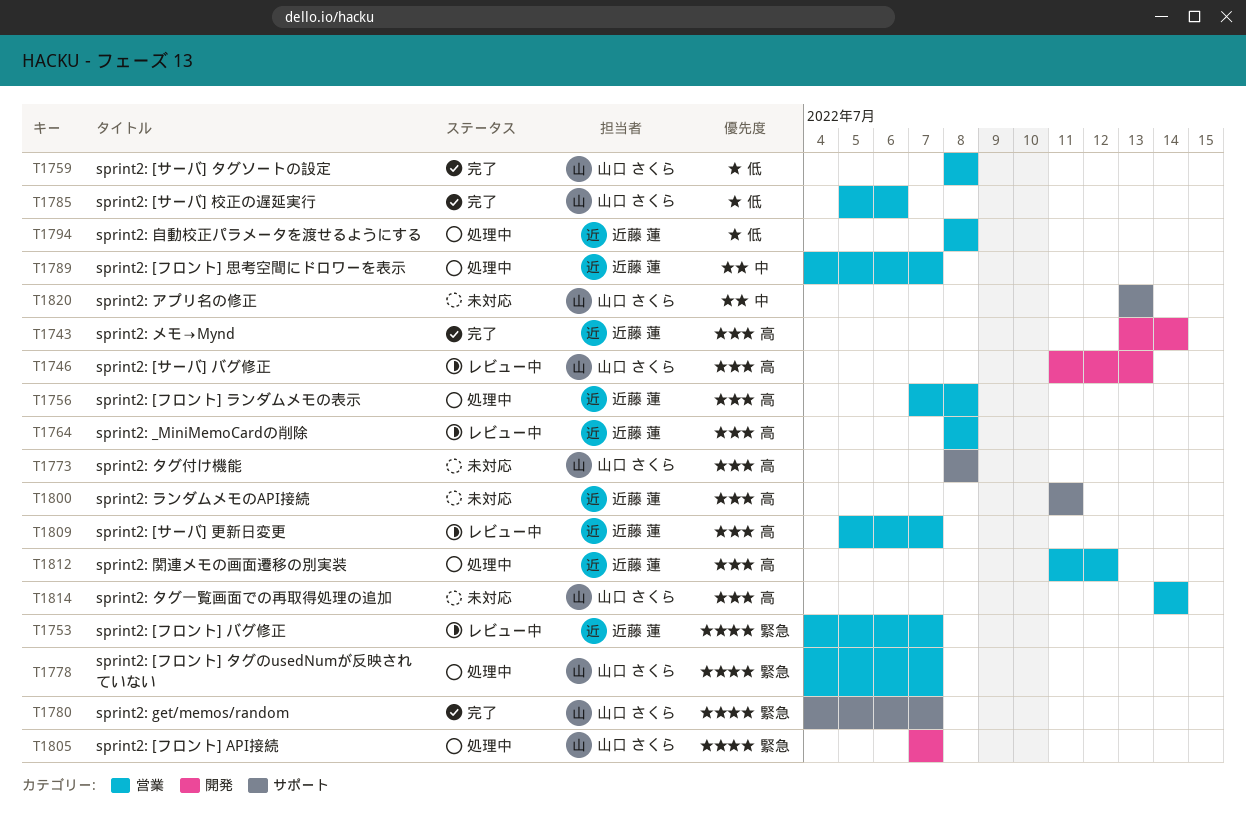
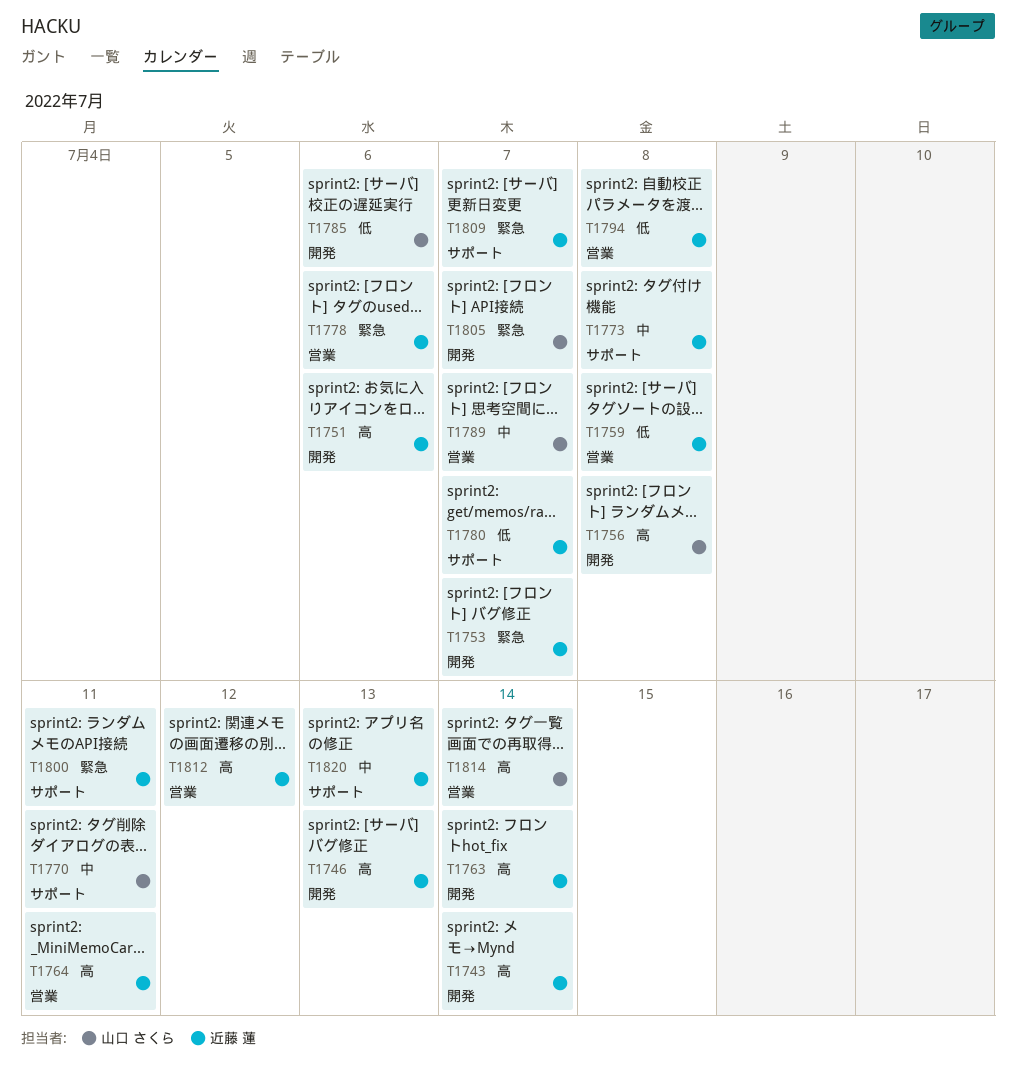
T1746, owner: 山口 さくら -> 近藤 蓮
T1751: none -> present
T1753, label: 営業 -> 開発
T1756, owner: 近藤 蓮 -> 山口 さくら
T1756, label: 営業 -> 開発
T1759, owner: 山口 さくら -> 近藤 蓮
T1763: none -> present
T1764, due: Jul 8 -> Jul 11
T1770: none -> present
T1773, owner: 山口 さくら -> 近藤 蓮
T1773, priority: 高 -> 中
T1778, owner: 山口 さくら -> 近藤 蓮
T1778, due: Jul 7 -> Jul 6
T1780, owner: 山口 さくら -> 近藤 蓮
T1780, priority: 緊急 -> 低
T1785, label: 営業 -> 開発
T1789, owner: 近藤 蓮 -> 山口 さくら
T1800, priority: 高 -> 緊急
T1809, priority: 高 -> 緊急
T1809, label: 営業 -> サポート
T1820, owner: 山口 さくら -> 近藤 蓮

